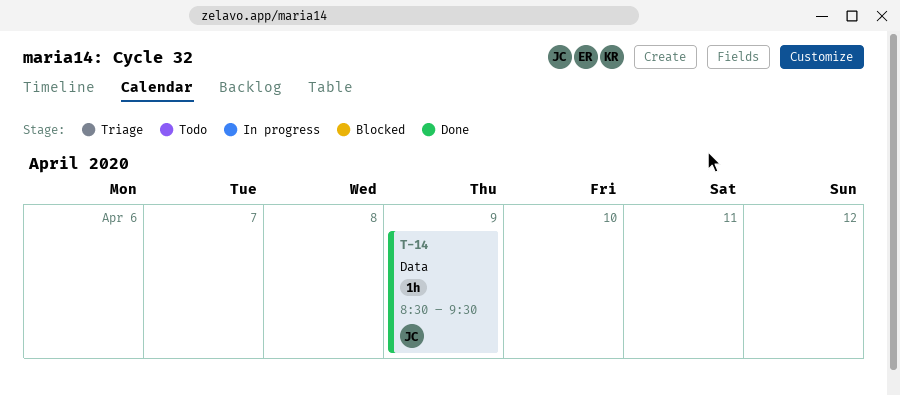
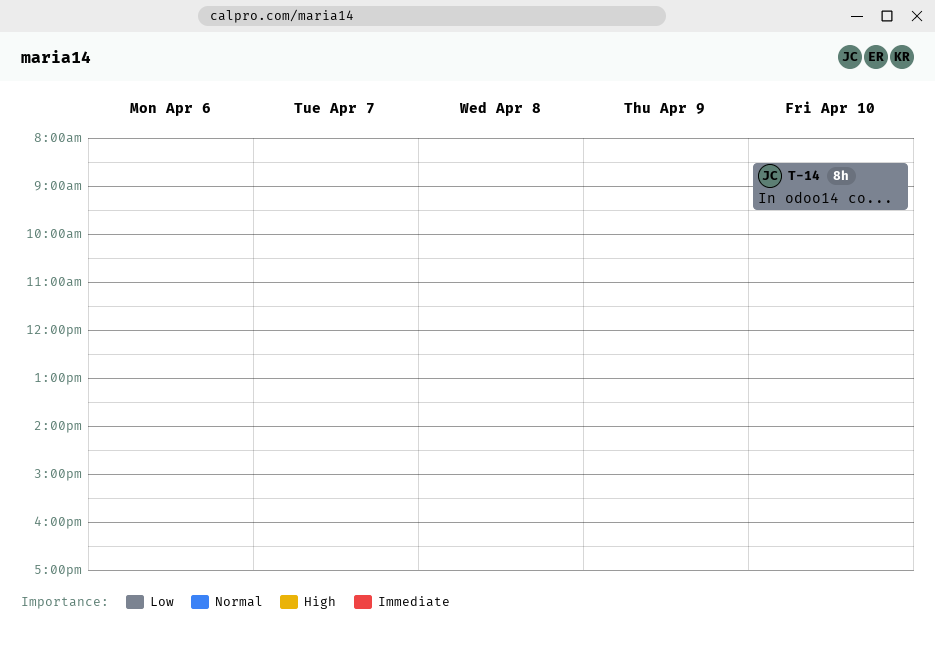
T-14, estimate: 1h -> 8h
T-14, day: Apr 9 -> Apr 10

